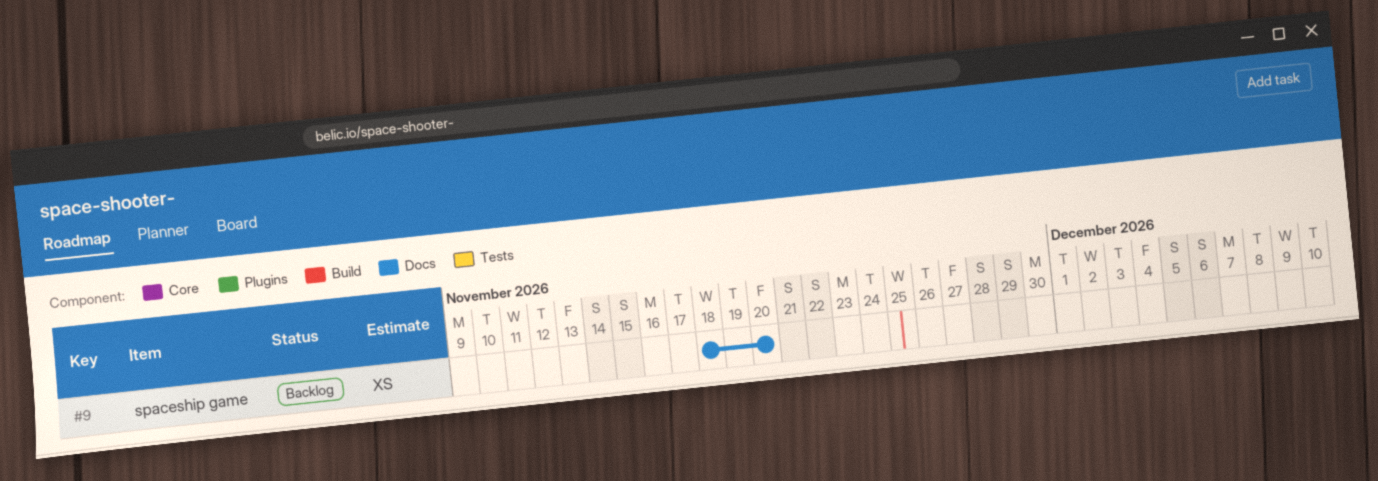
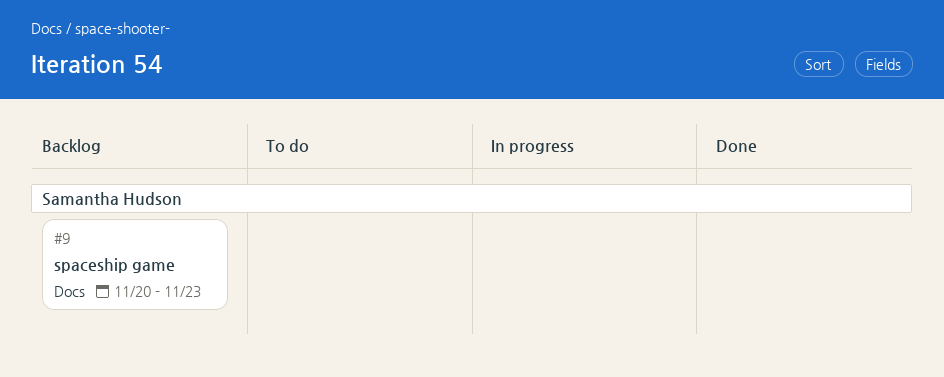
#9, start: Nov 18 -> Nov 20
#9, due: Nov 20 -> Nov 23

